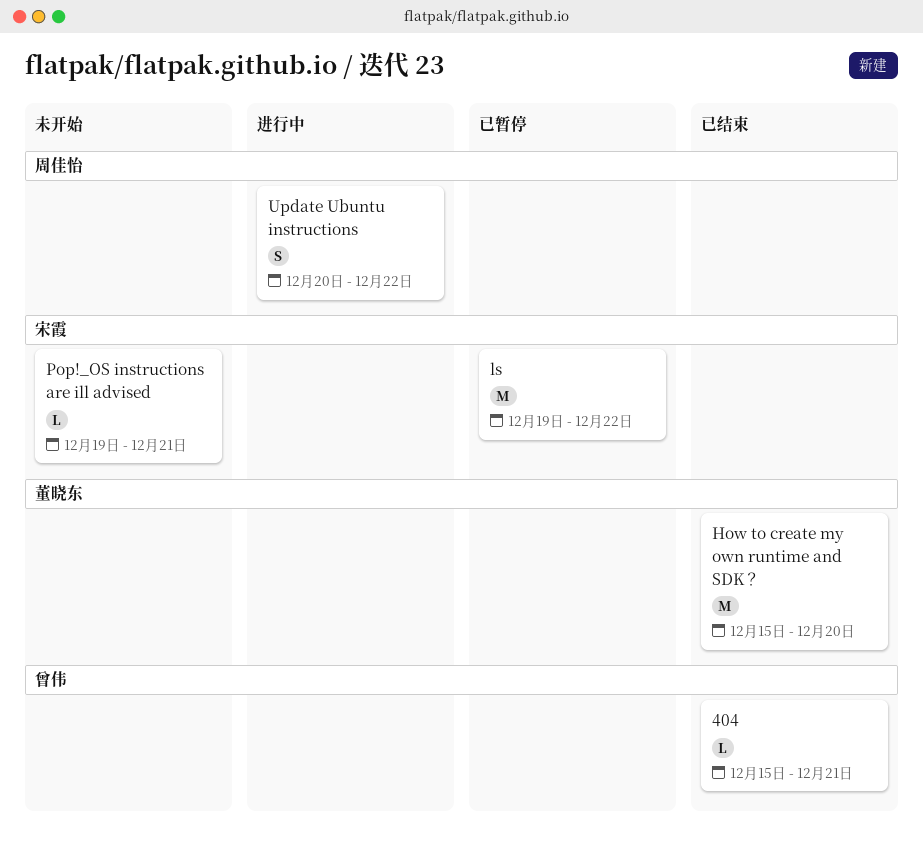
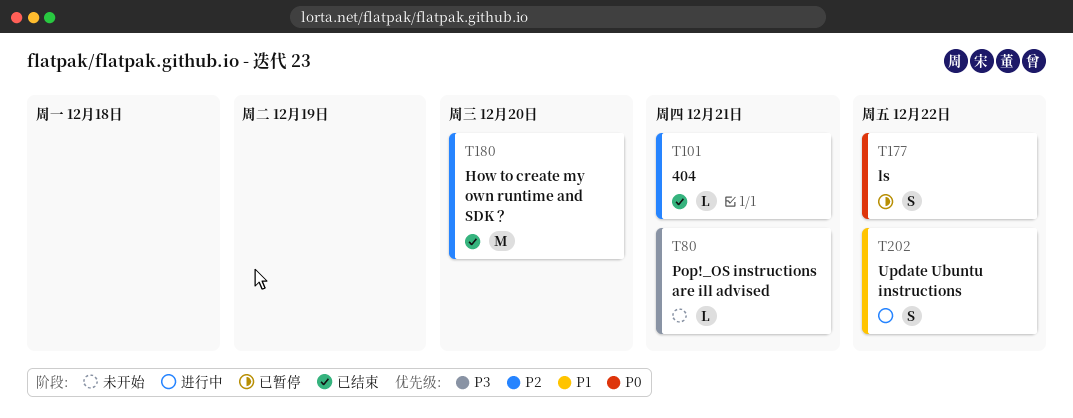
ls, estimate: M -> S

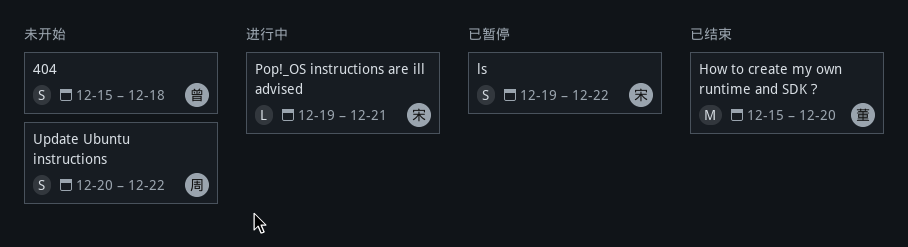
404, status: 已结束 -> 未开始
404, estimate: L -> S
404, due: Dec 21 -> Dec 18
Pop!_OS instructions are ill advised, status: 未开始 -> 进行中
Update Ubuntu instructions, status: 进行中 -> 未开始

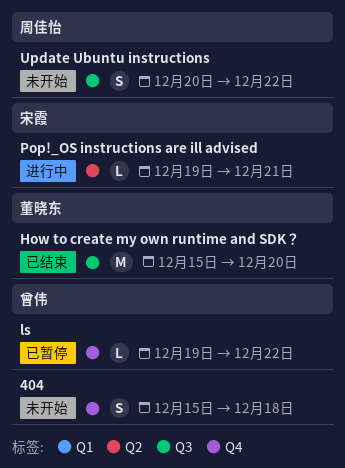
ls, owner: 宋霞 -> 曾伟
ls, estimate: S -> L

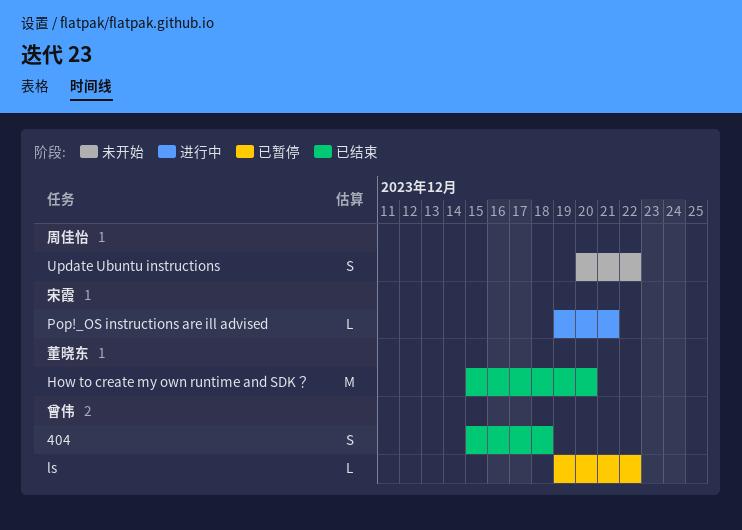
404, status: 未开始 -> 已结束

